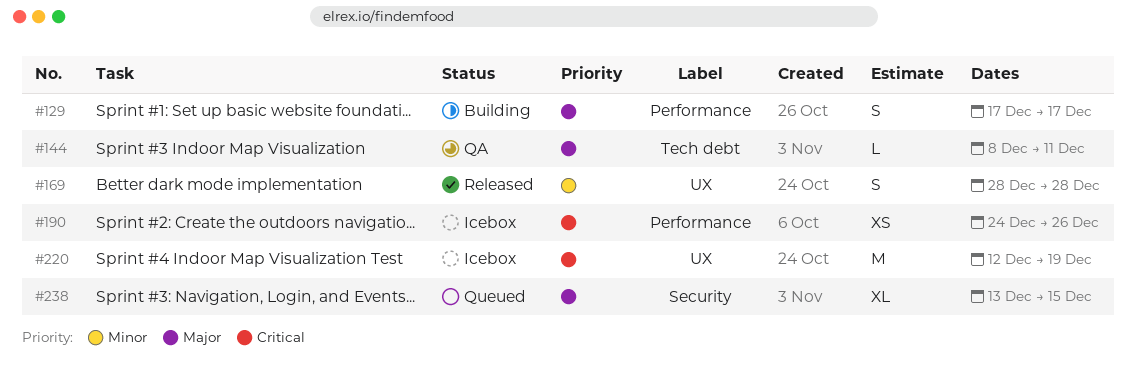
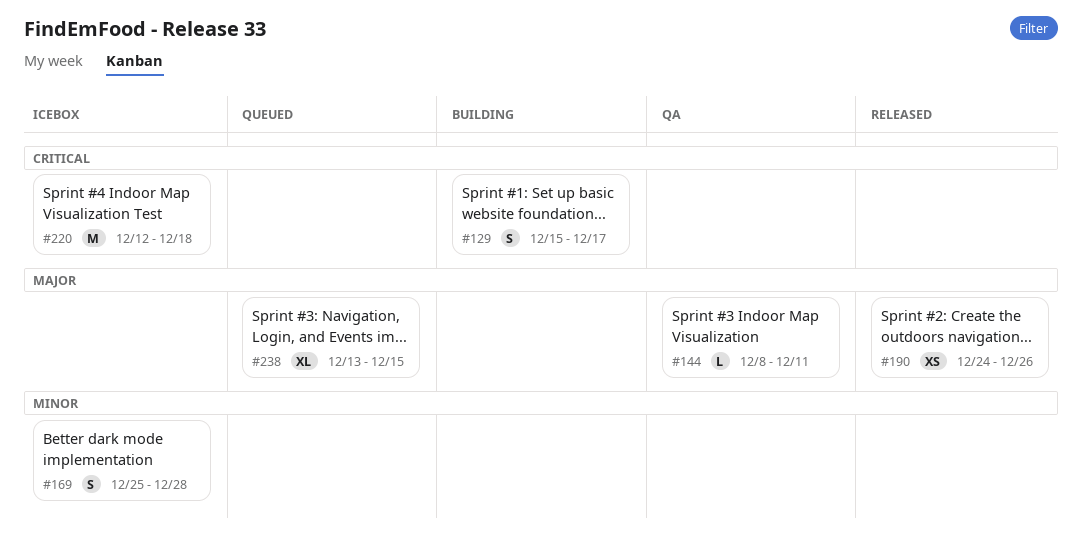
#129, priority: Major -> Critical
#129, start: Dec 17 -> Dec 15
#169, status: Released -> Icebox
#169, start: Dec 28 -> Dec 25
#190, status: Icebox -> Released
#190, priority: Critical -> Major
#220, due: Dec 19 -> Dec 18

